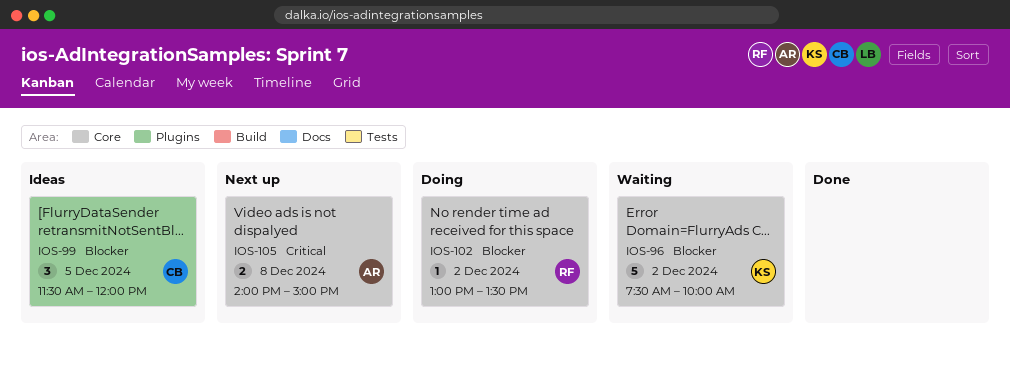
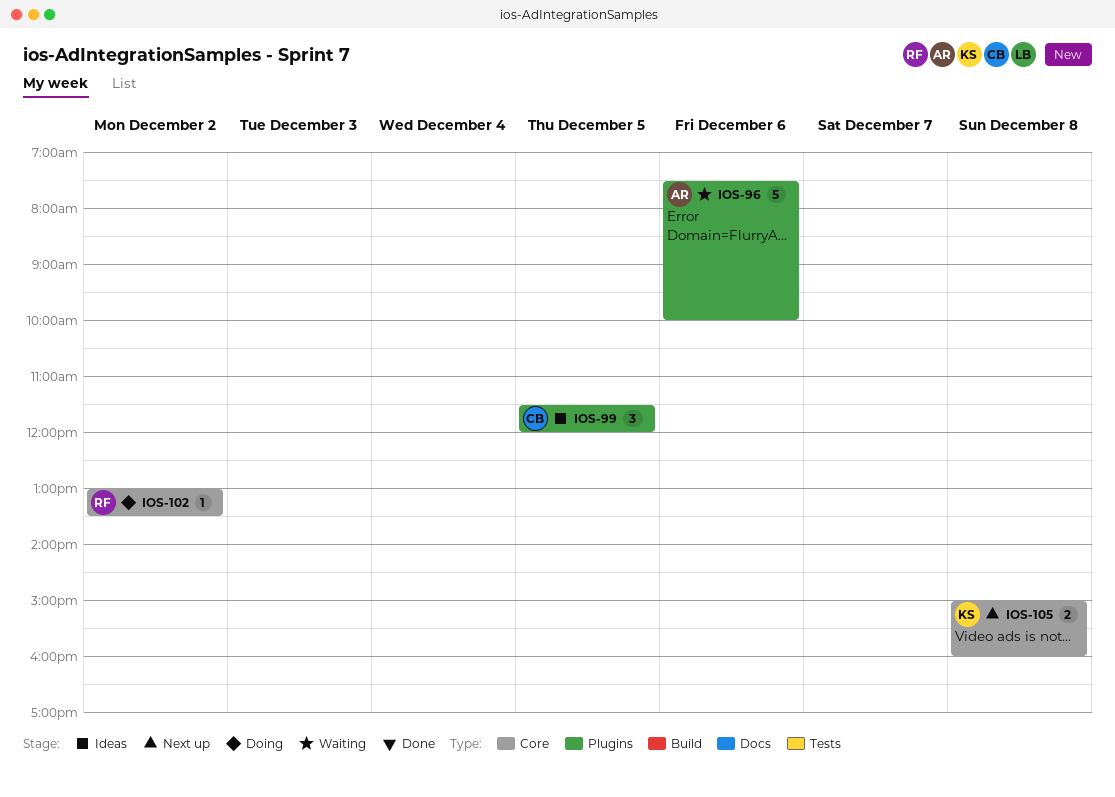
IOS-96, owner: KS -> AR
IOS-96, label: Core -> Plugins
IOS-96, day: Dec 2 -> Dec 6
IOS-105, owner: AR -> KS
IOS-105, begins: 14:00 -> 15:00
IOS-105, ends: 15:00 -> 16:00

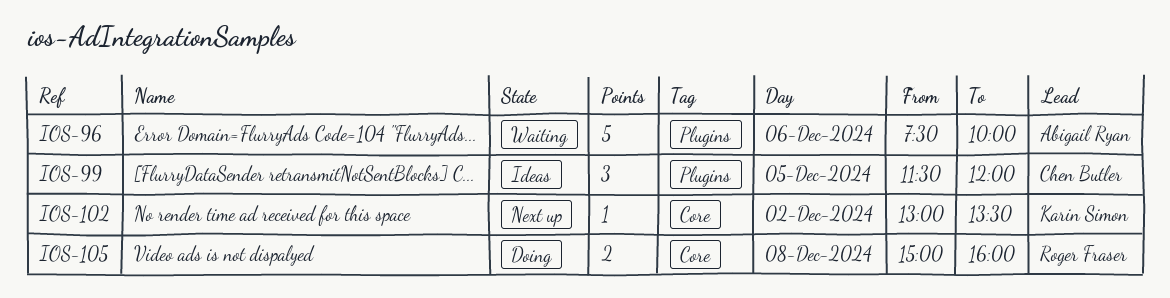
IOS-102, status: Doing -> Next up
IOS-102, owner: Roger Fraser -> Karin Simon
IOS-105, status: Next up -> Doing
IOS-105, owner: Karin Simon -> Roger Fraser

